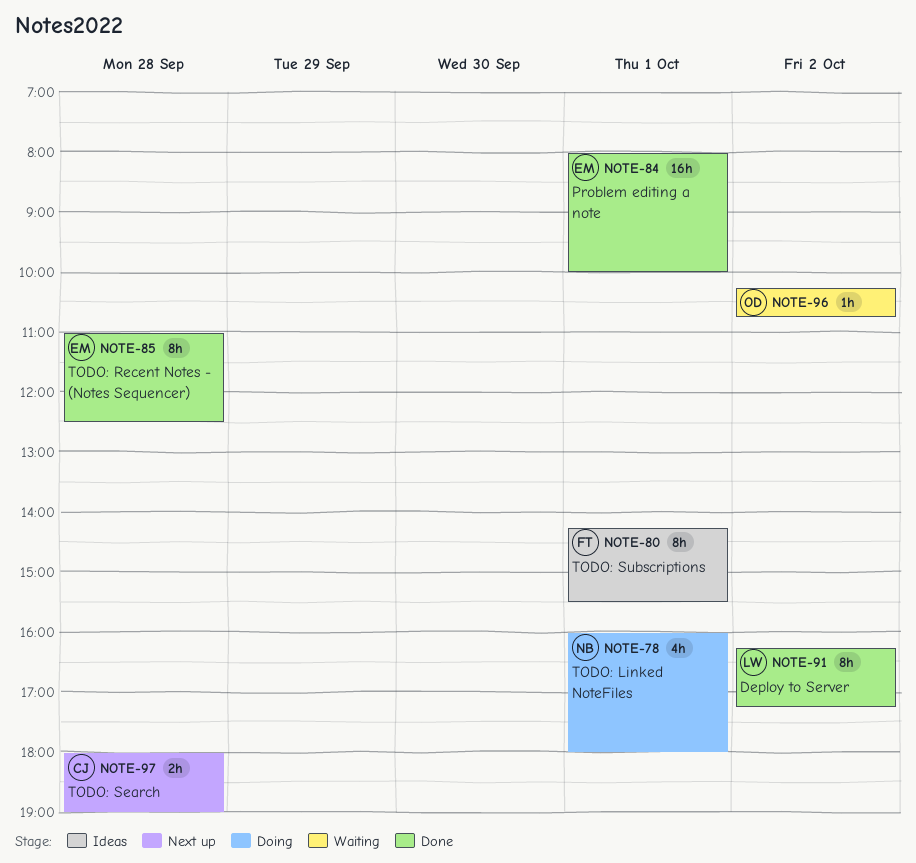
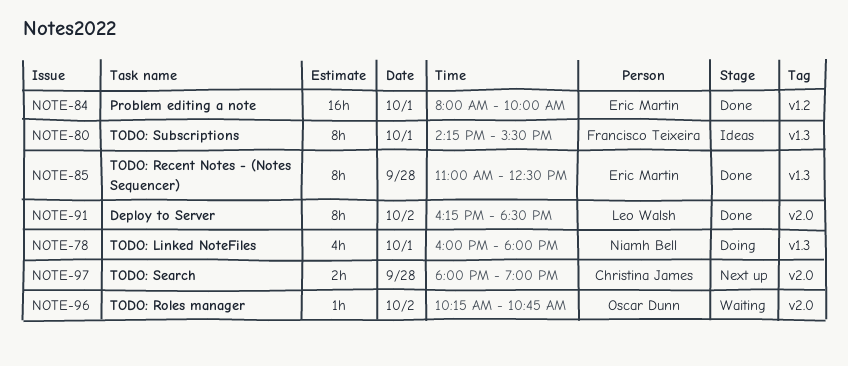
NOTE-91, ends: 17:15 -> 18:30

